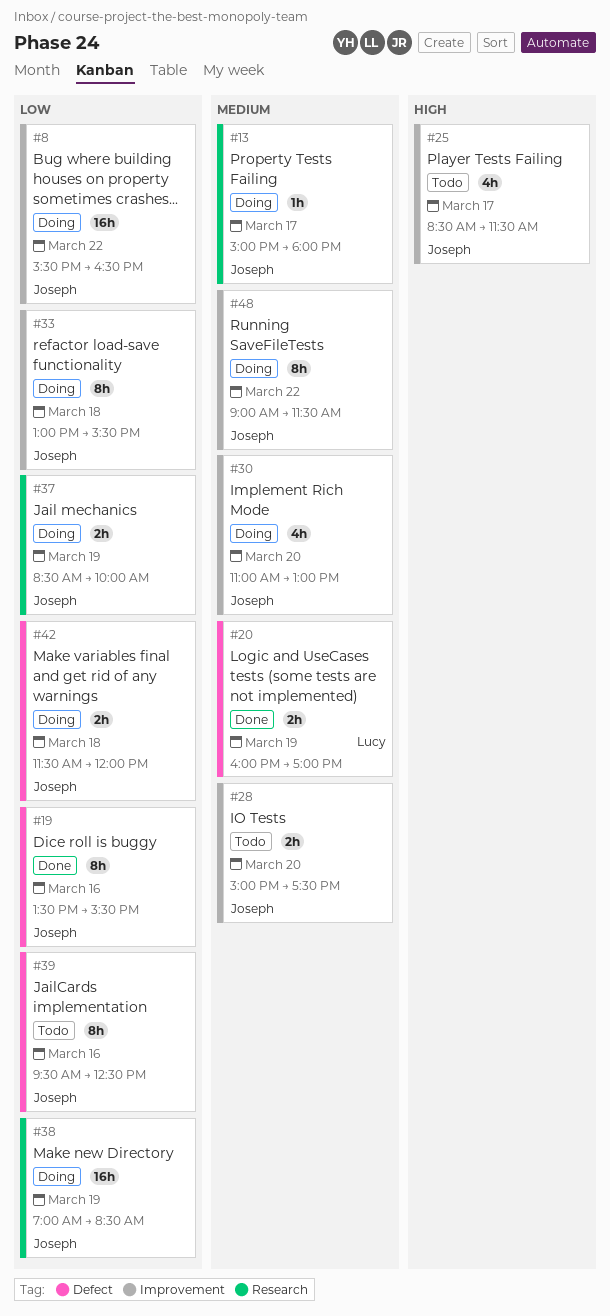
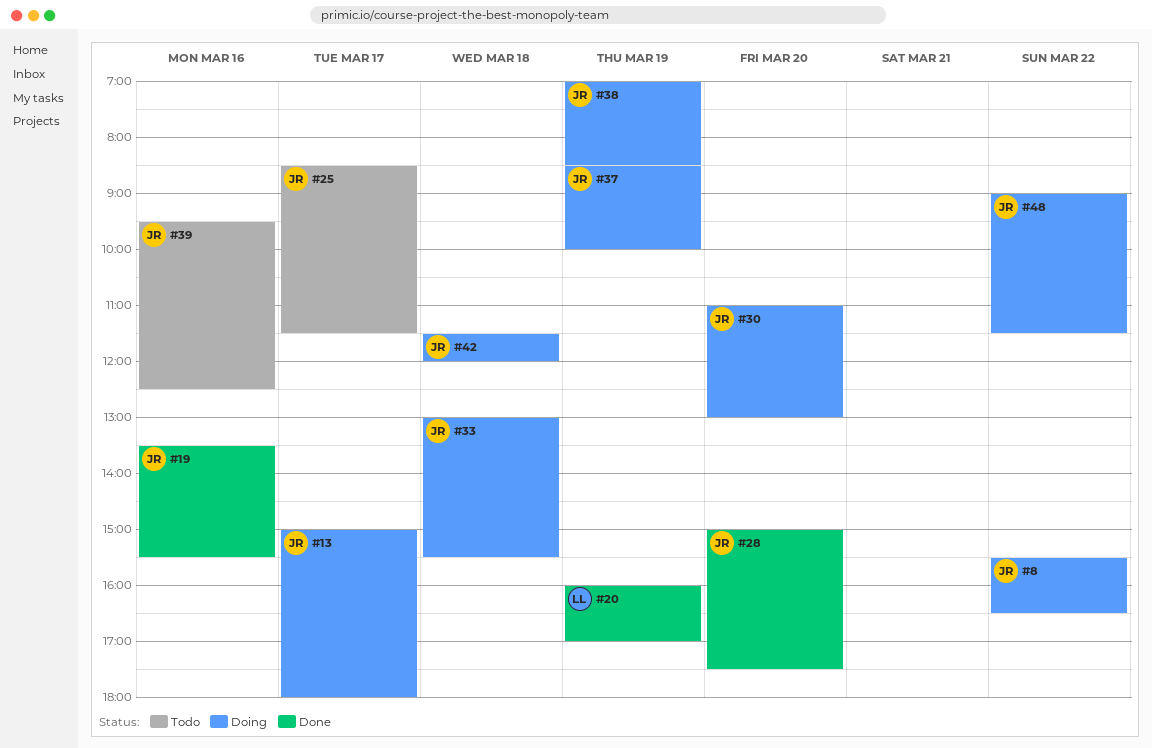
#28, status: Todo -> Done

